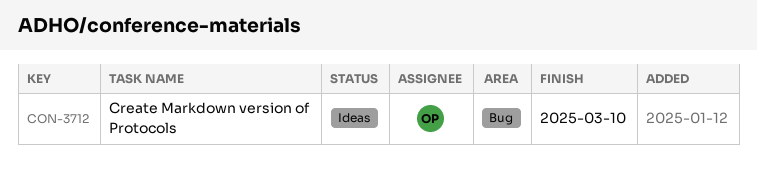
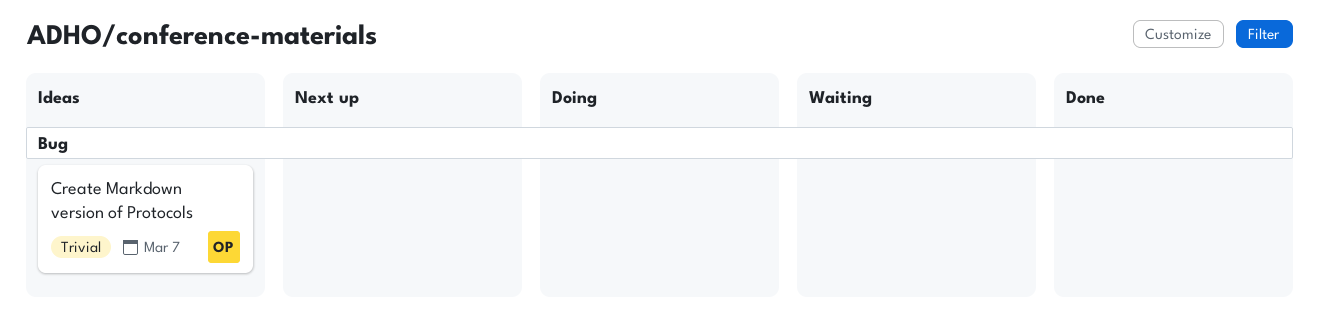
Create Markdown version of Protocols, due: Mar 10 -> Mar 7

